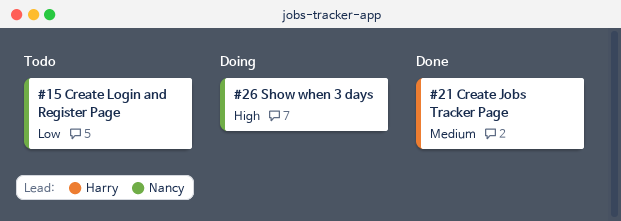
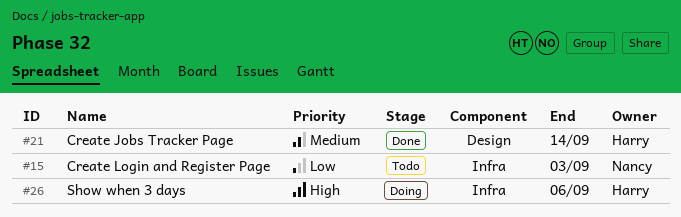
#26, owner: Nancy -> Harry

